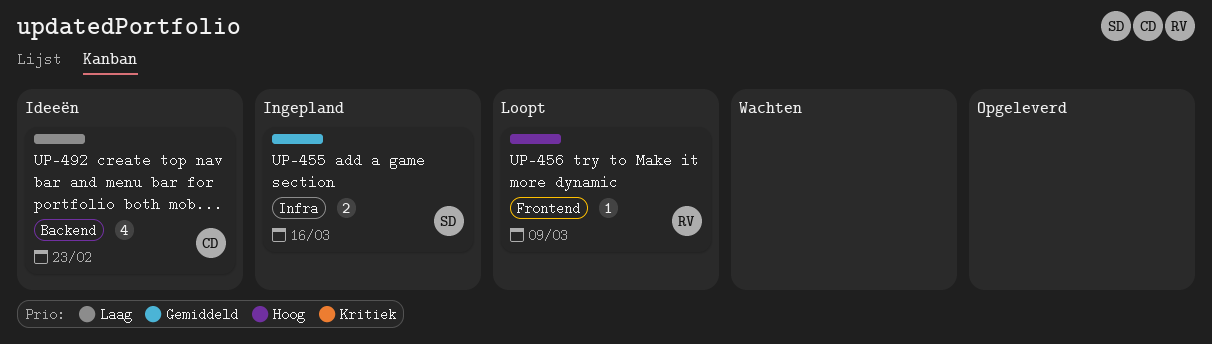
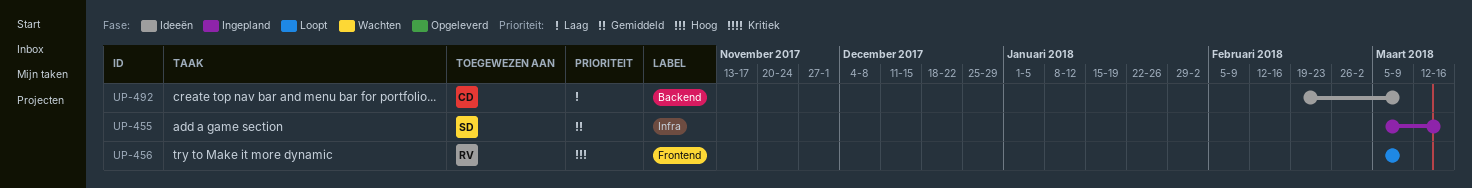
UP-492, due: Feb 23 -> Mar 9

